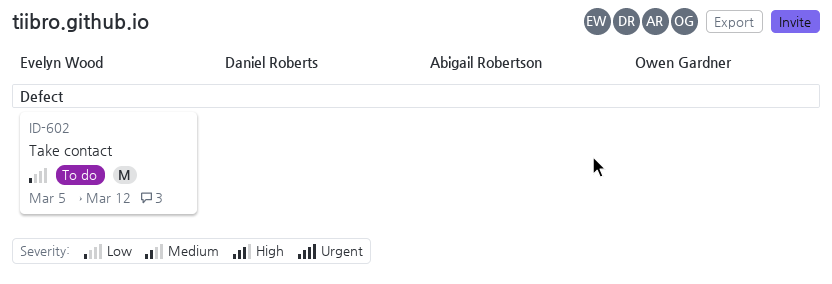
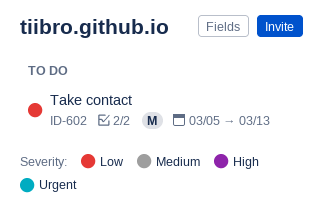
ID-602, due: Mar 12 -> Mar 13

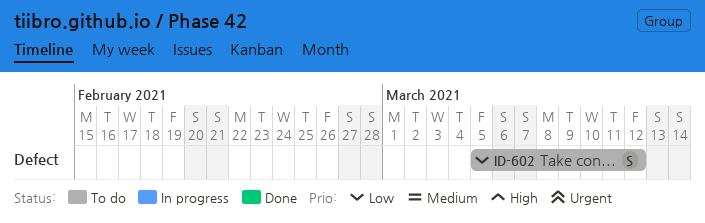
ID-602, estimate: M -> S
ID-602, due: Mar 13 -> Mar 12

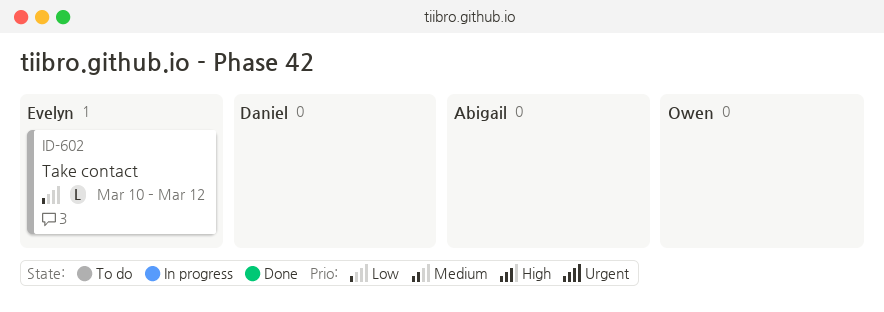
ID-602, estimate: S -> L
ID-602, start: Mar 5 -> Mar 10

